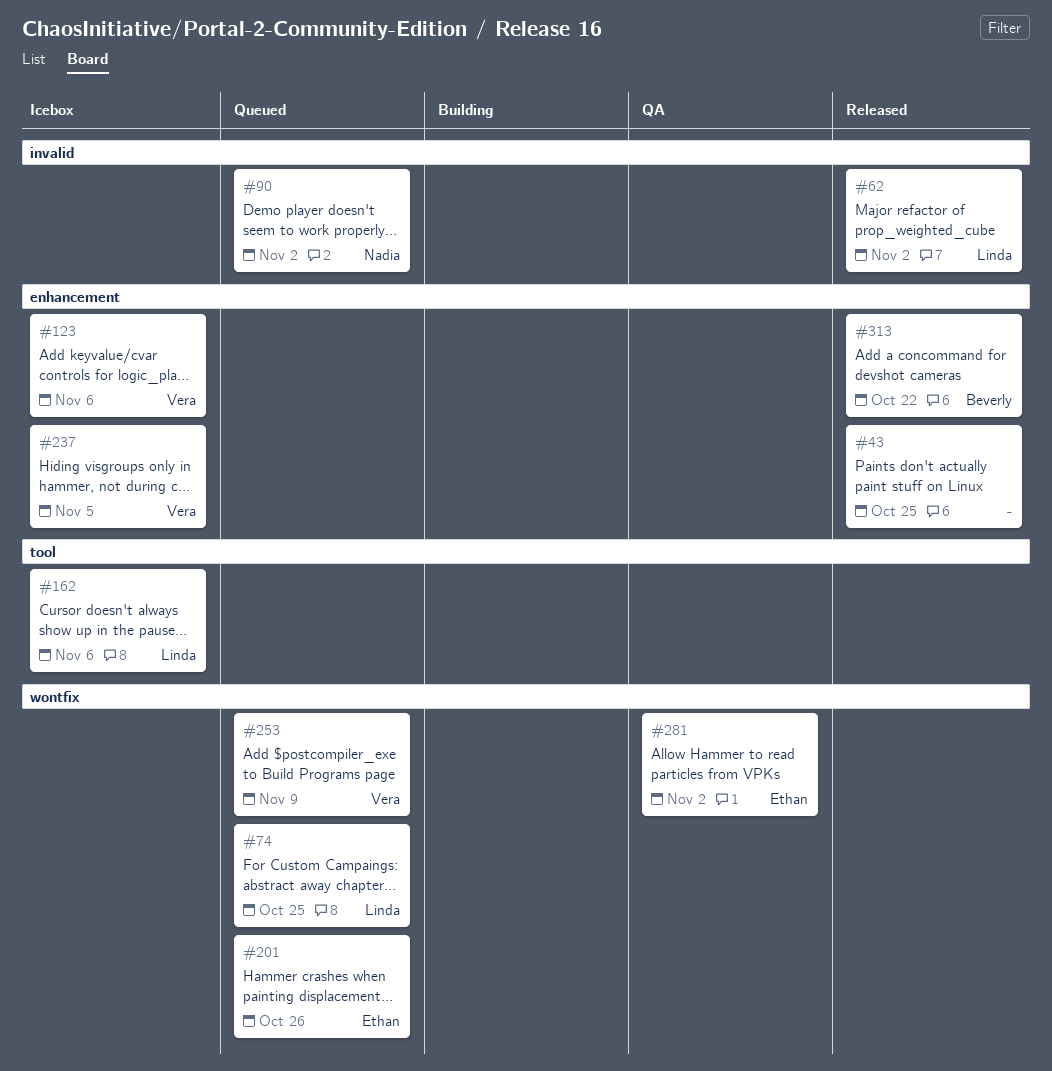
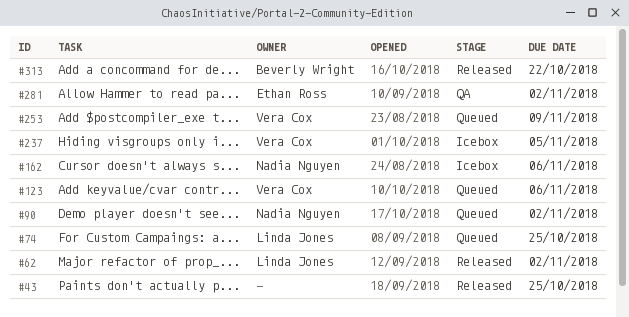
#123, status: Icebox -> Queued
#162, owner: Linda Jones -> Nadia Nguyen
#201: present -> none

